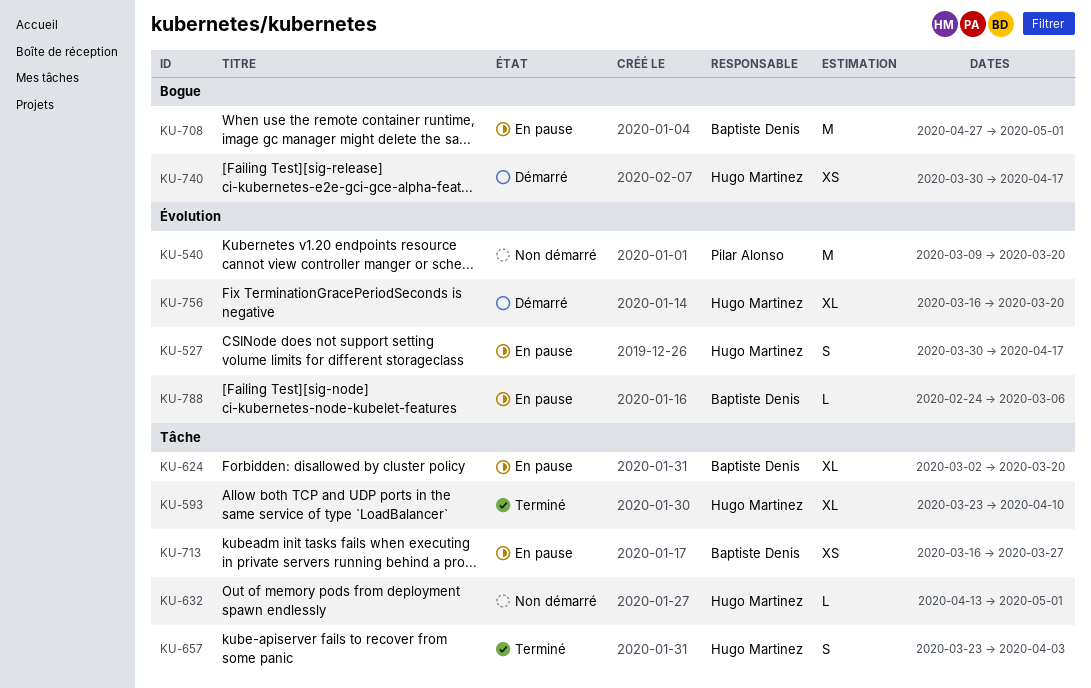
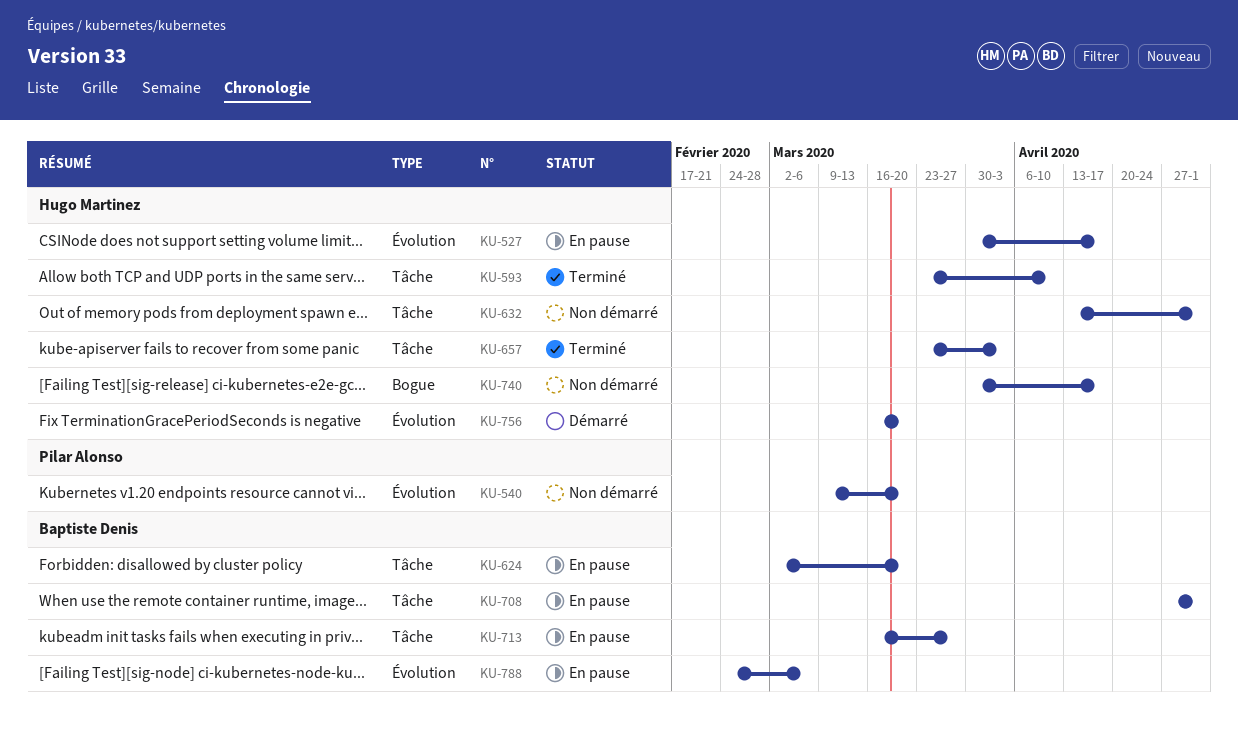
KU-708, label: Bogue -> Tâche
KU-740, status: Démarré -> Non démarré

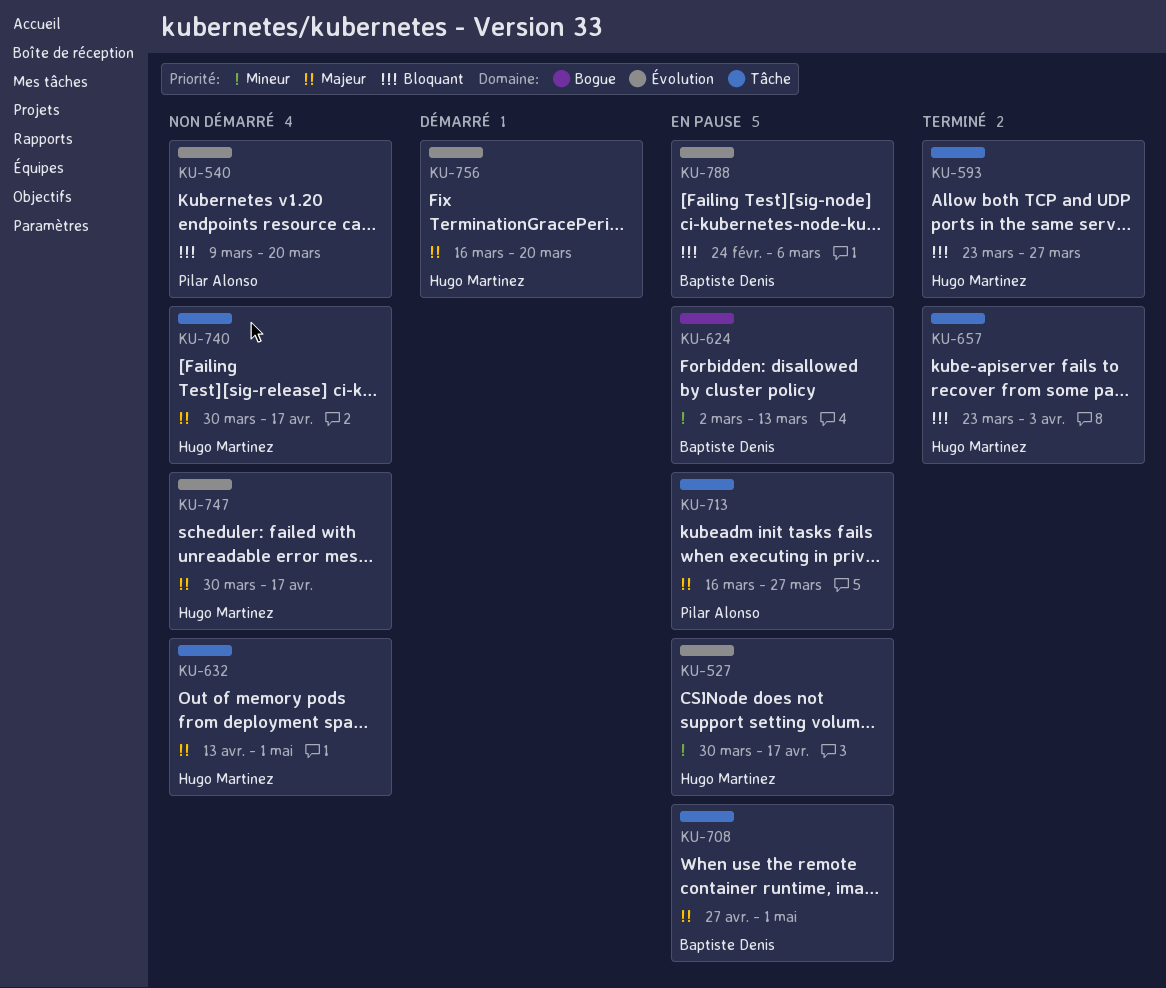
KU-593, due: Apr 10 -> Mar 27
KU-624, label: Tâche -> Bogue
KU-624, due: Mar 20 -> Mar 13
KU-713, owner: Baptiste Denis -> Pilar Alonso
KU-740, label: Bogue -> Tâche
KU-747: none -> present

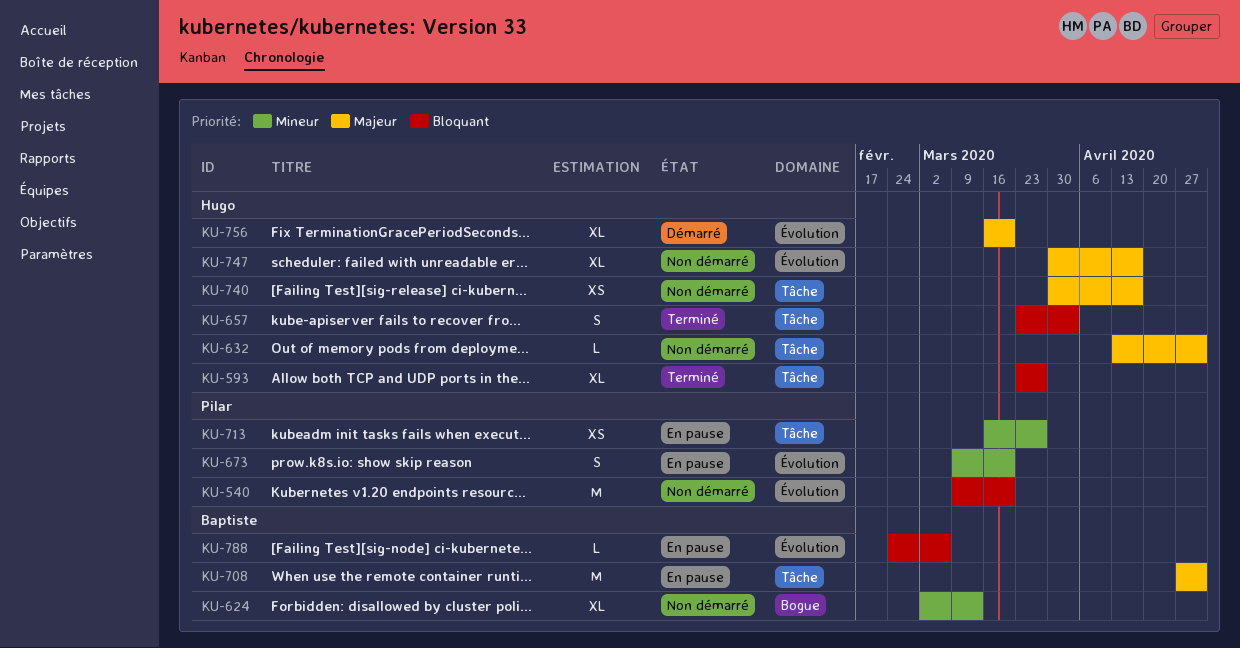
KU-527: present -> none
KU-624, status: En pause -> Non démarré
KU-673: none -> present
KU-713, priority: Majeur -> Mineur

